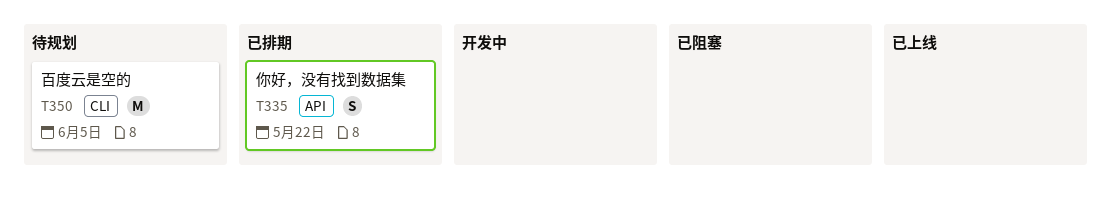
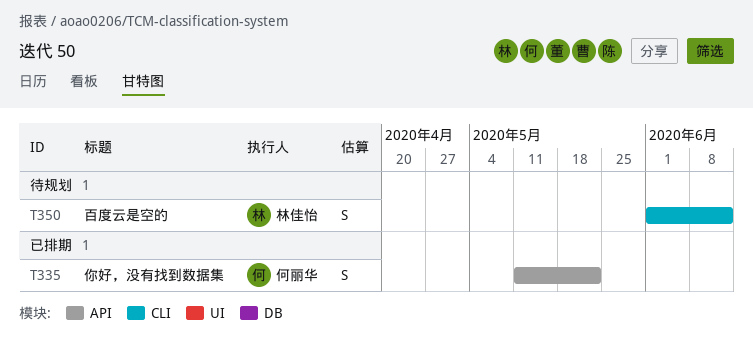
T350, estimate: M -> S
T350, due: Jun 5 -> Jun 12

